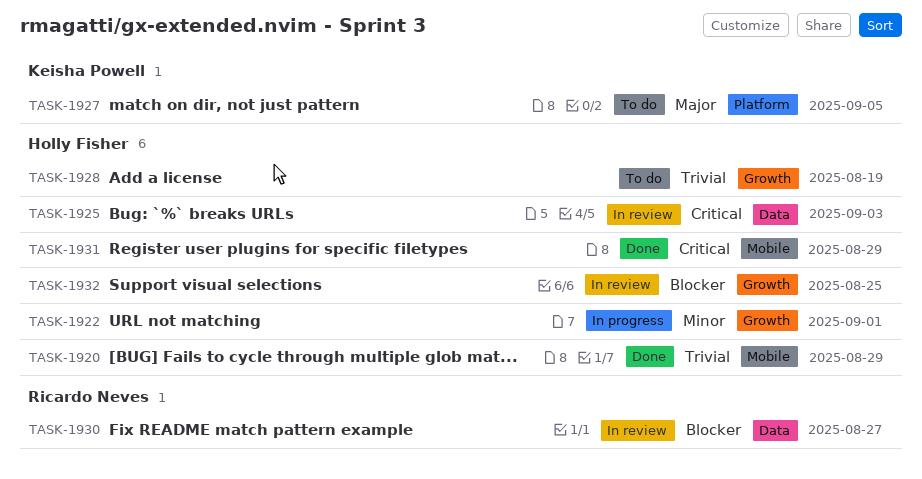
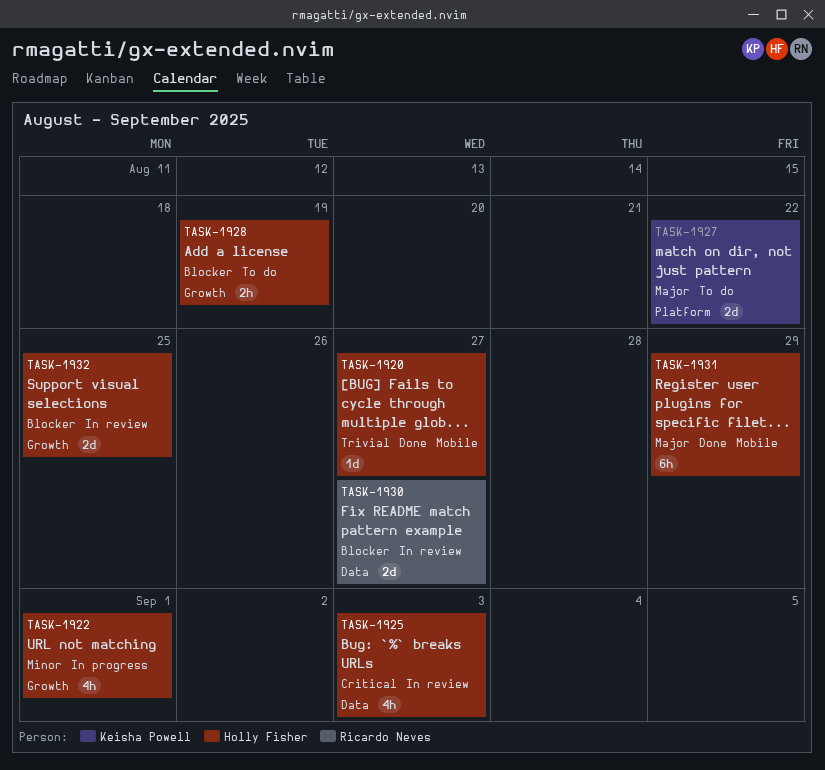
TASK-1920, due: Aug 29 -> Aug 27
TASK-1927, due: Sep 5 -> Aug 22
TASK-1928, priority: Trivial -> Blocker
TASK-1931, priority: Critical -> Major

